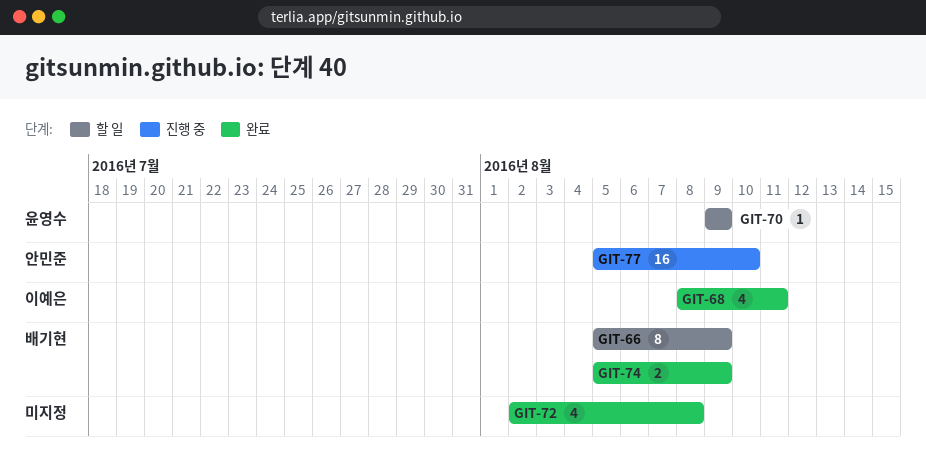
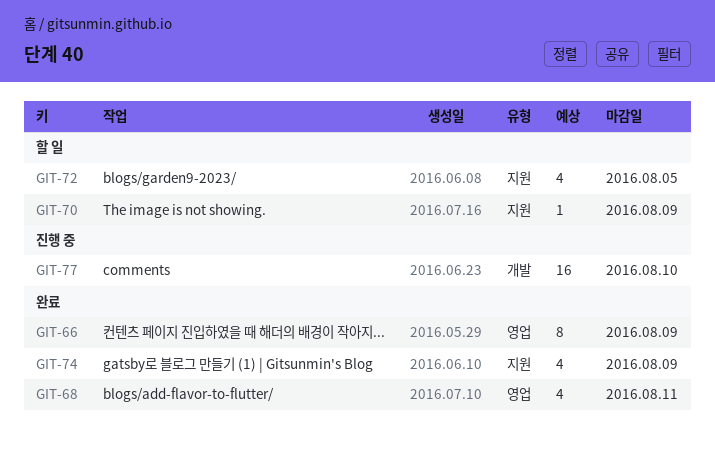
GIT-66, status: 할 일 -> 완료
GIT-72, status: 완료 -> 할 일
GIT-72, due: Aug 8 -> Aug 5
GIT-74, estimate: 2 -> 4

